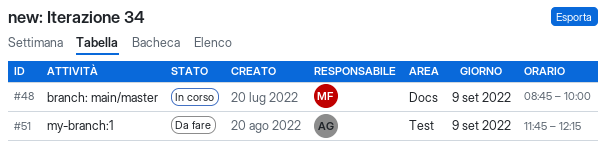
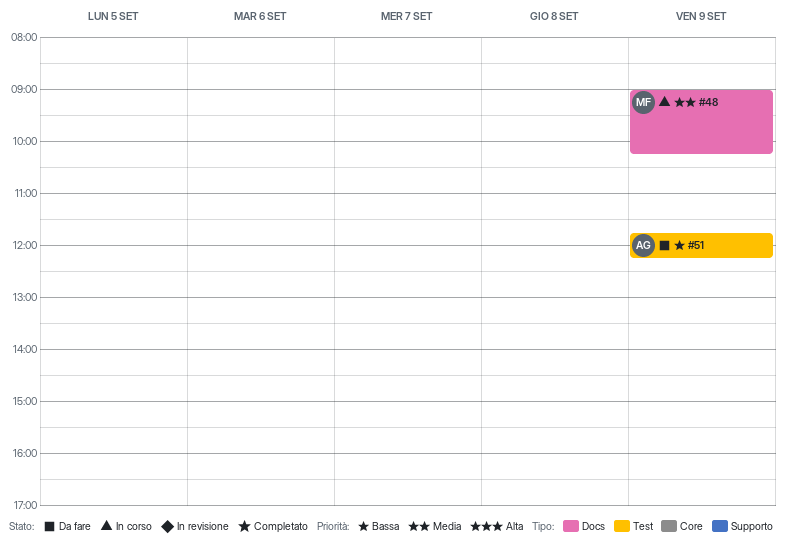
#48, begins: 08:45 -> 09:00
#48, ends: 10:00 -> 10:15

